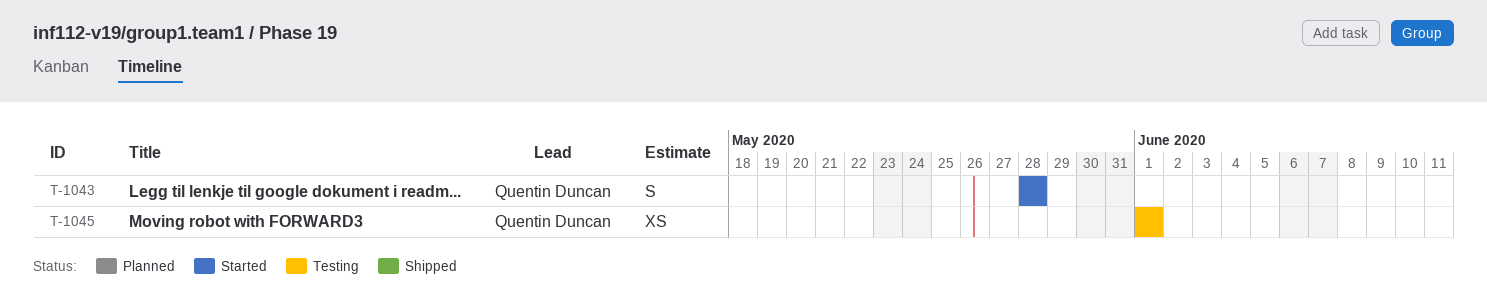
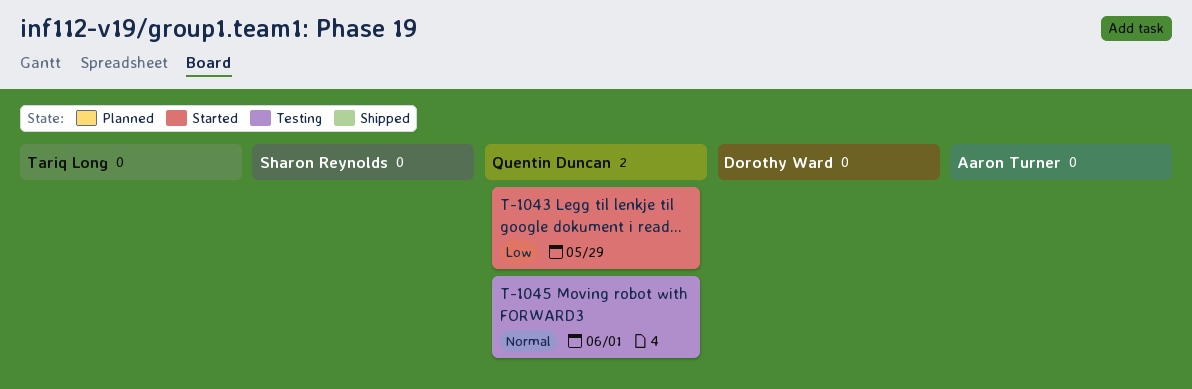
T-1043, due: May 28 -> May 29

